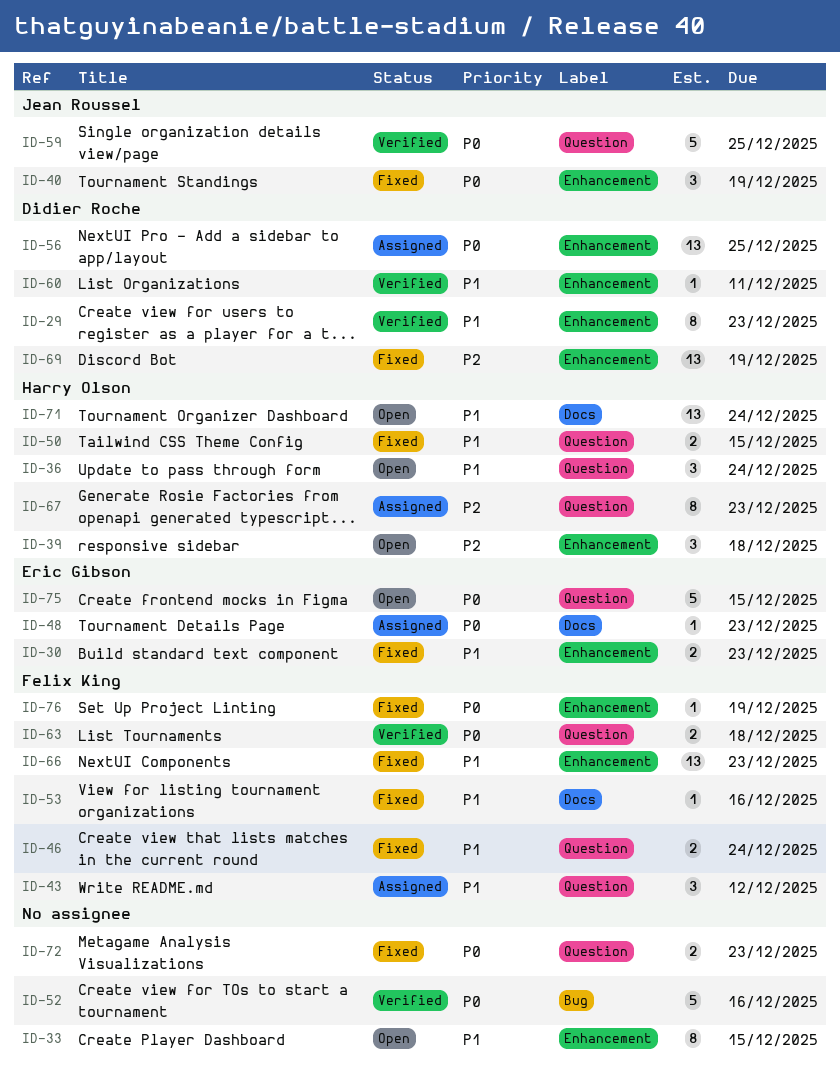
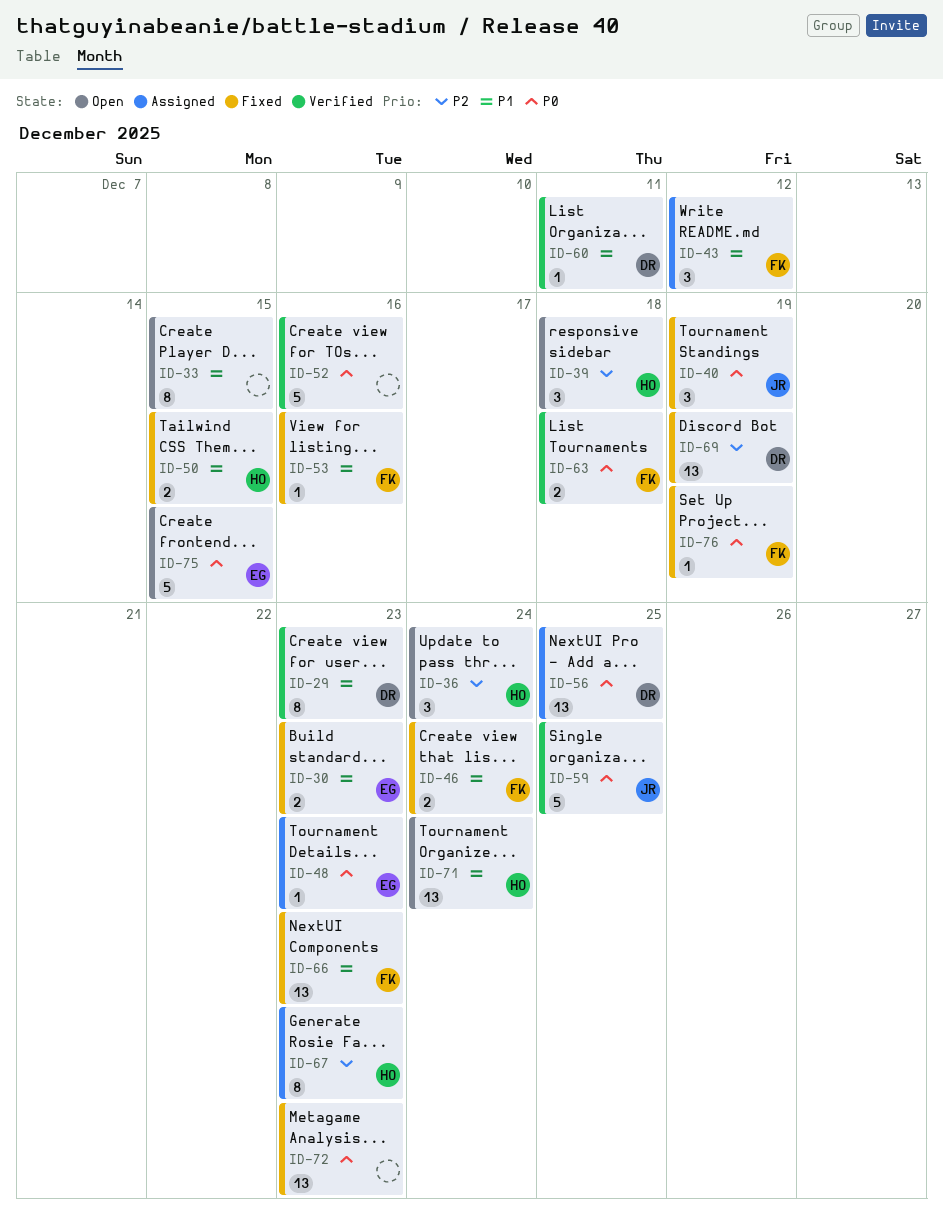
ID-36, priority: P1 -> P2
ID-72, estimate: 2 -> 13

